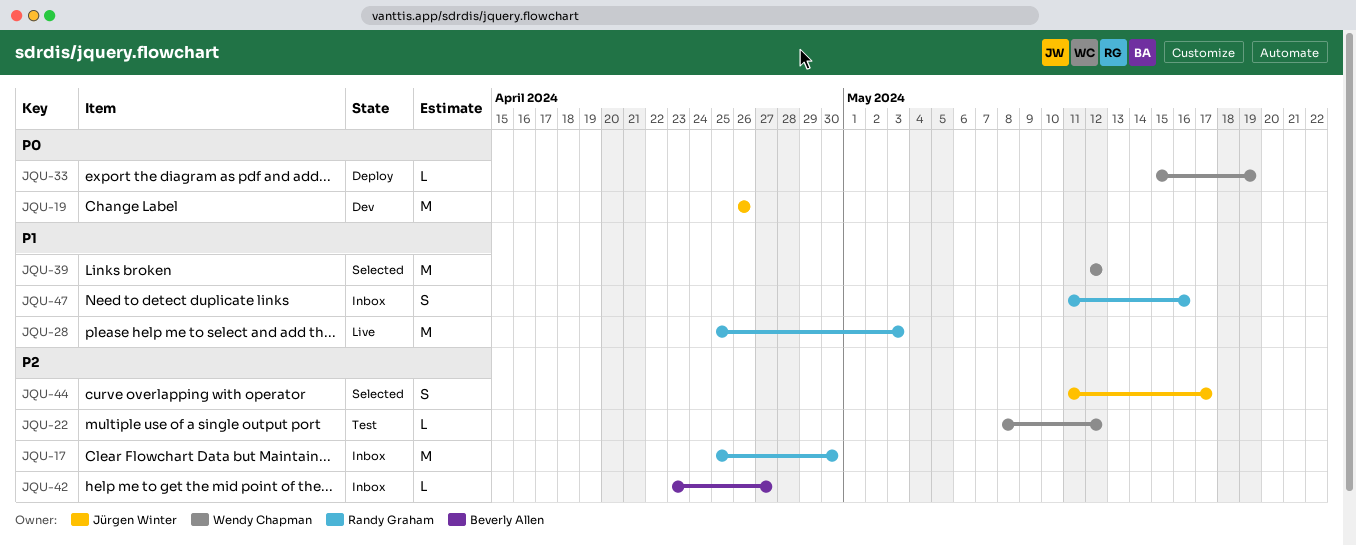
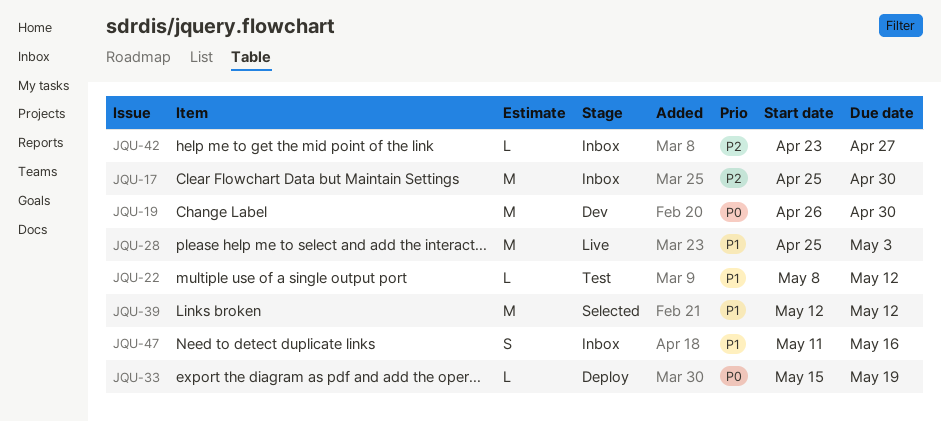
JQU-19, due: Apr 26 -> Apr 30
JQU-22, priority: P2 -> P1
JQU-44: present -> none

